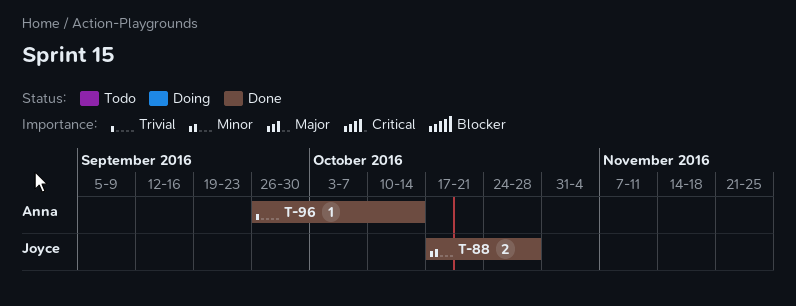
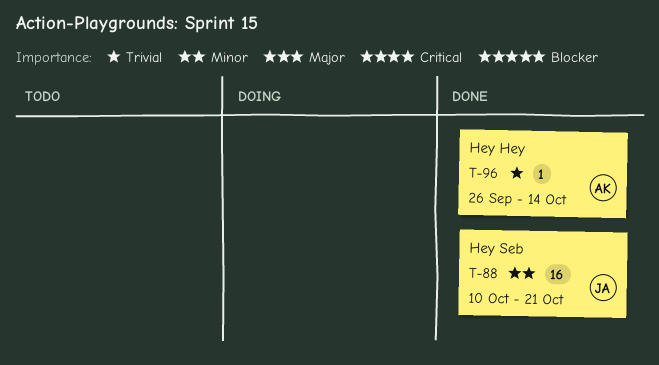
T-88, estimate: 2 -> 16
T-88, start: Oct 17 -> Oct 10
T-88, due: Oct 28 -> Oct 21

